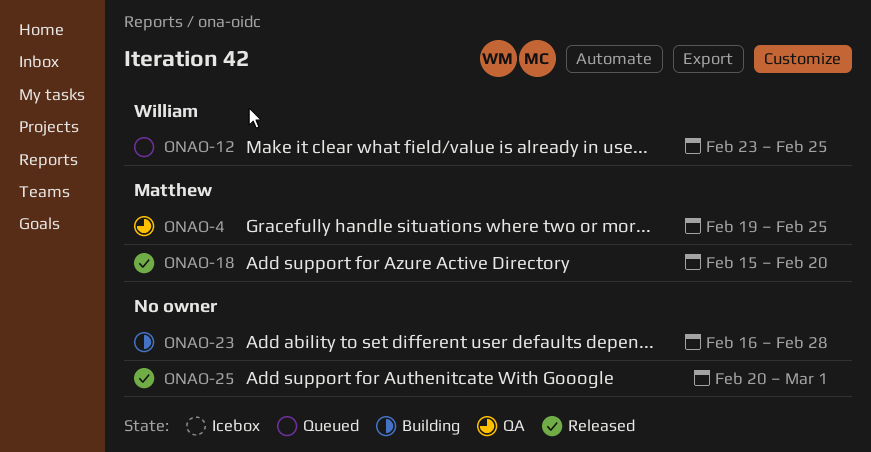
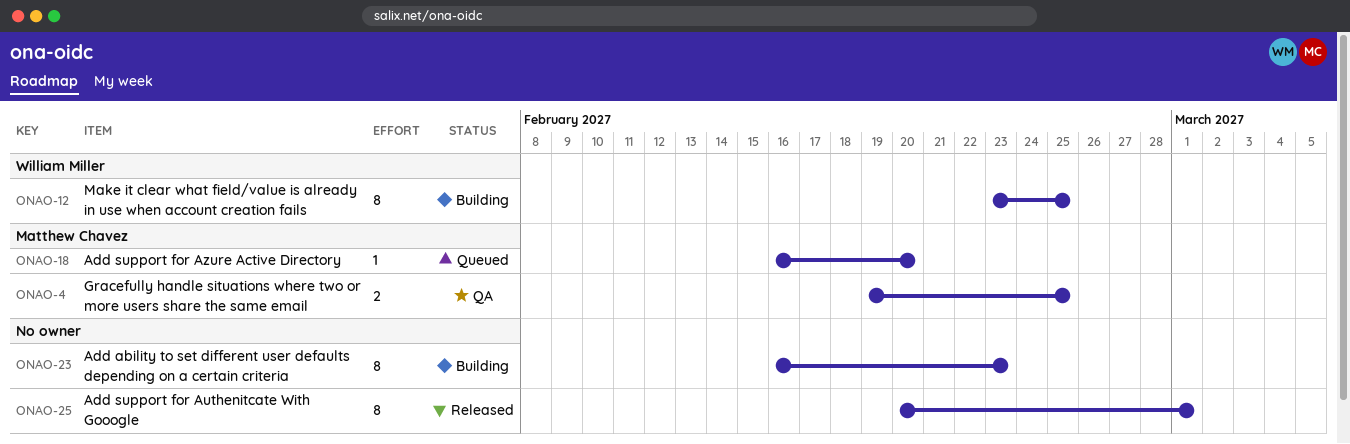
ONAO-12, status: Queued -> Building
ONAO-18, status: Released -> Queued
ONAO-18, start: Feb 15 -> Feb 16
ONAO-23, due: Feb 28 -> Feb 23

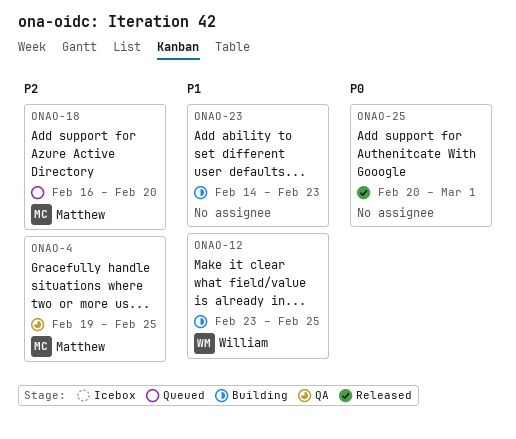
ONAO-23, start: Feb 16 -> Feb 14

